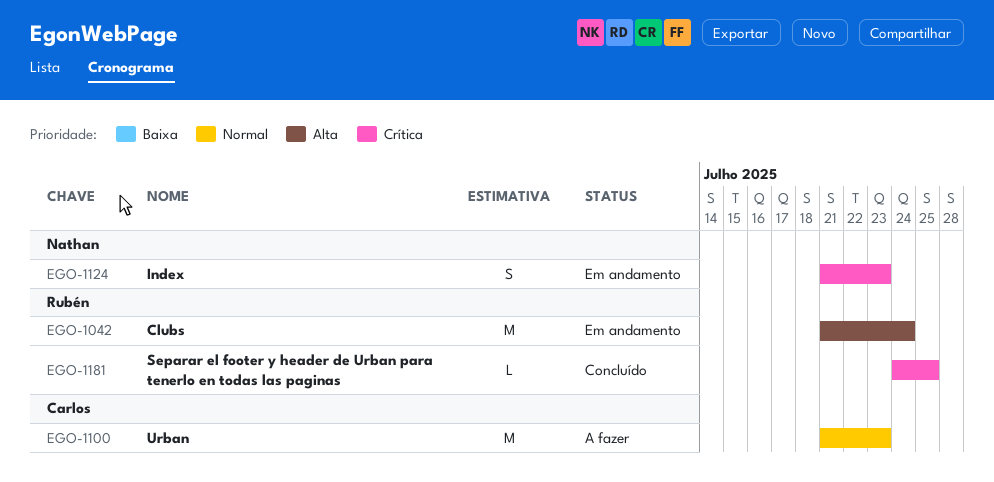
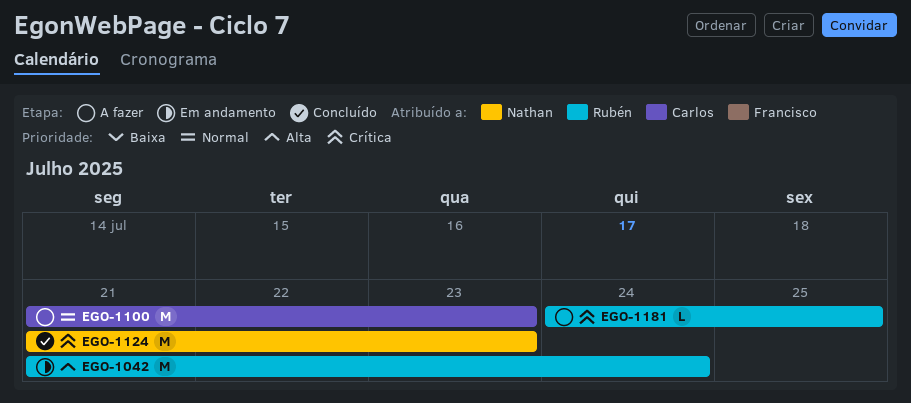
EGO-1124, status: Em andamento -> Concluído
EGO-1124, estimate: S -> M
EGO-1181, status: Concluído -> A fazer

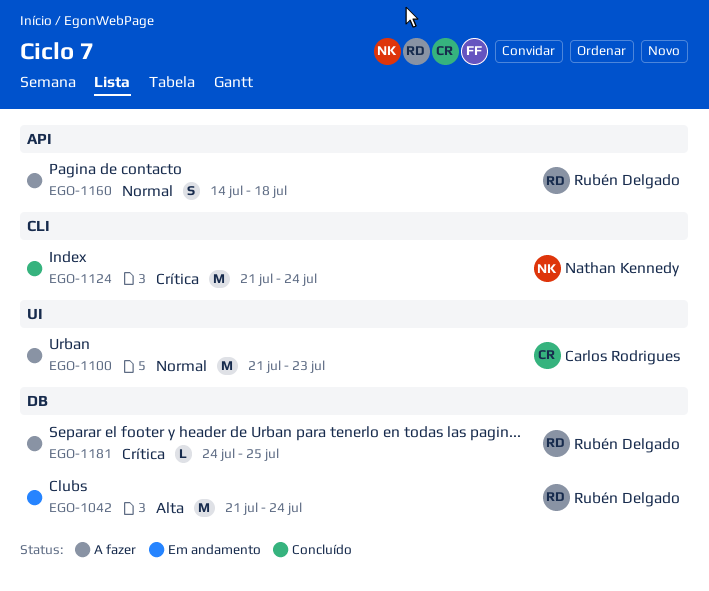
EGO-1124, due: Jul 23 -> Jul 24
EGO-1160: none -> present

